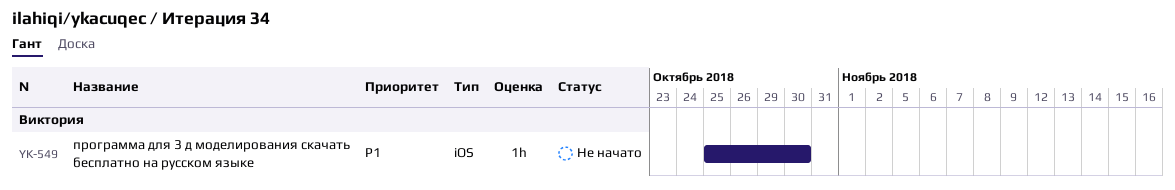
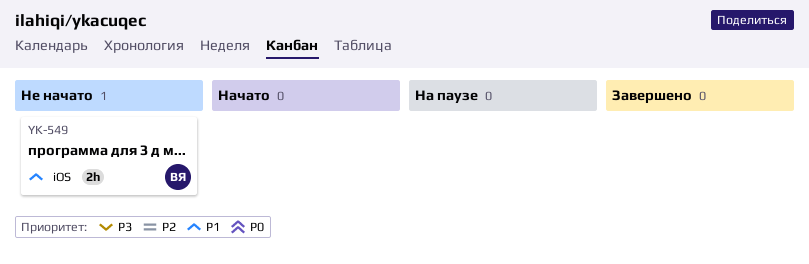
YK-549, estimate: 1h -> 2h

